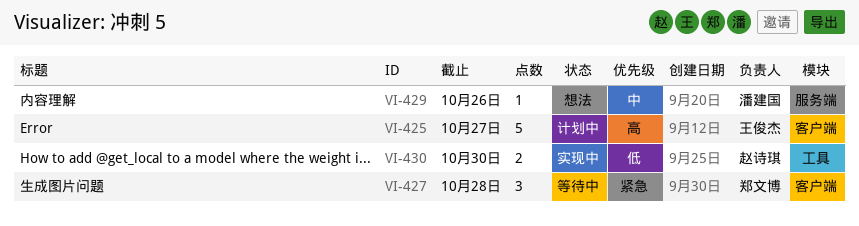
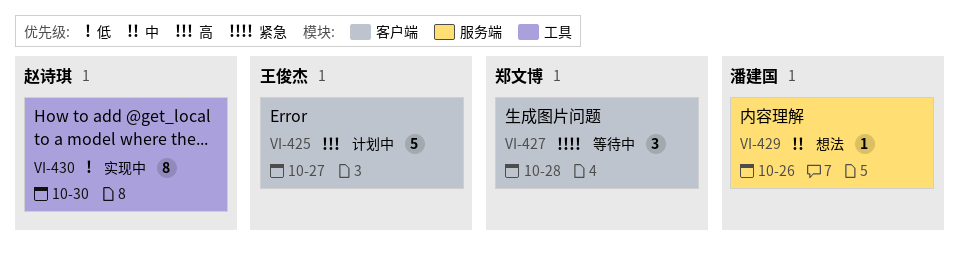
VI-430, estimate: 2 -> 8

